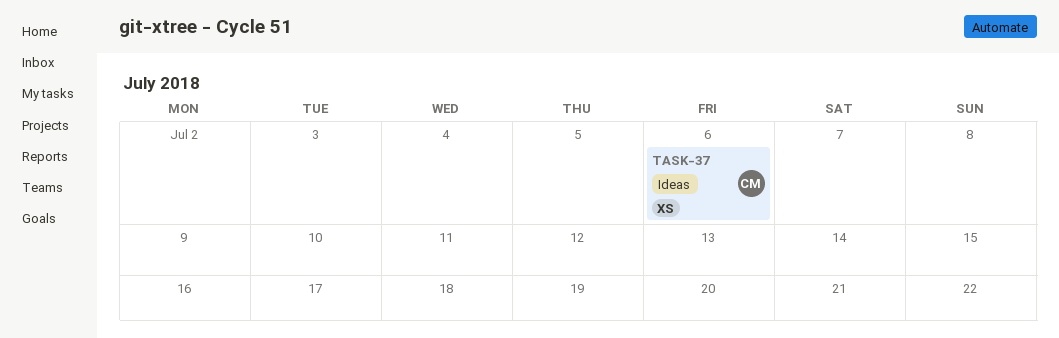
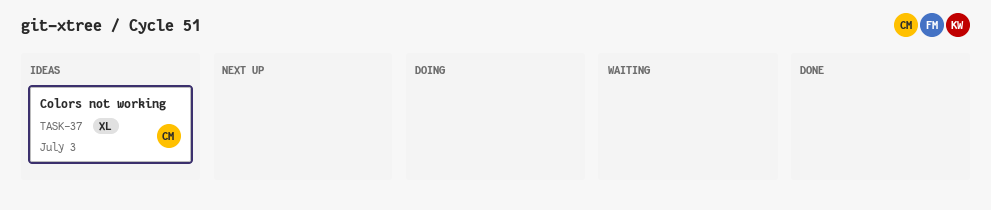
TASK-37, estimate: XS -> XL
TASK-37, due: Jul 6 -> Jul 3

